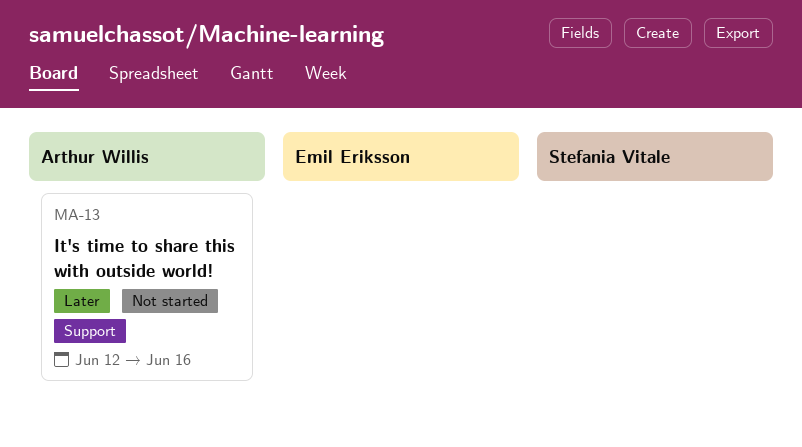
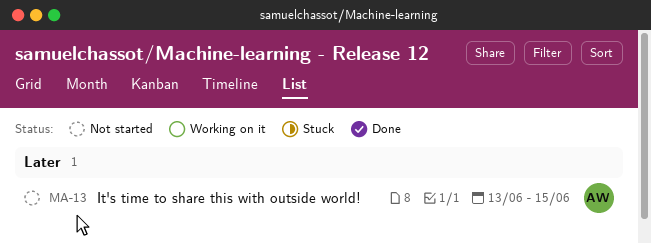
MA-13, start: Jun 12 -> Jun 13
MA-13, due: Jun 16 -> Jun 15

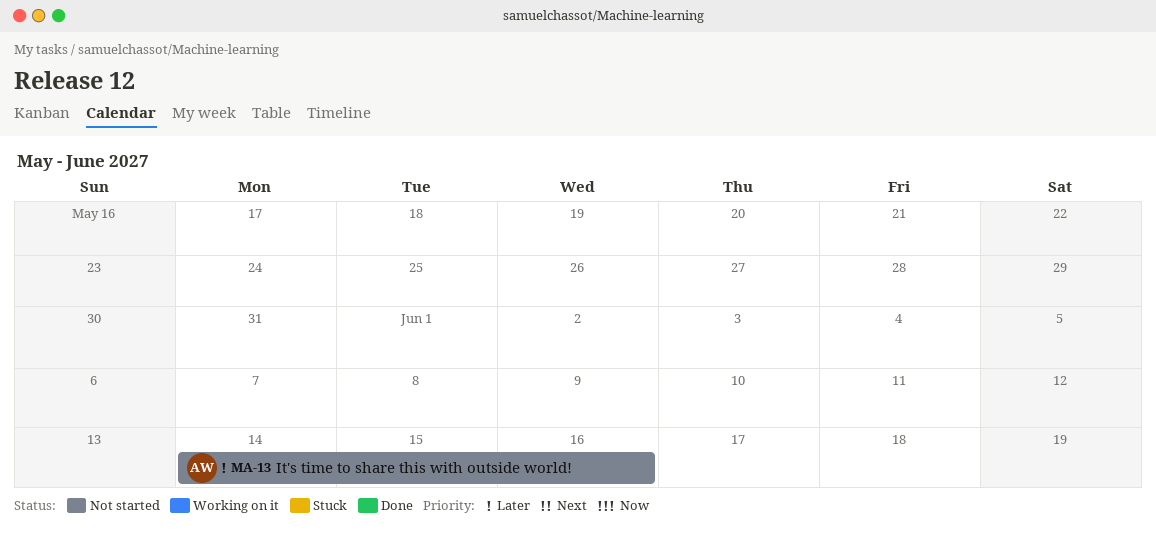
MA-13, start: Jun 13 -> Jun 14
MA-13, due: Jun 15 -> Jun 16

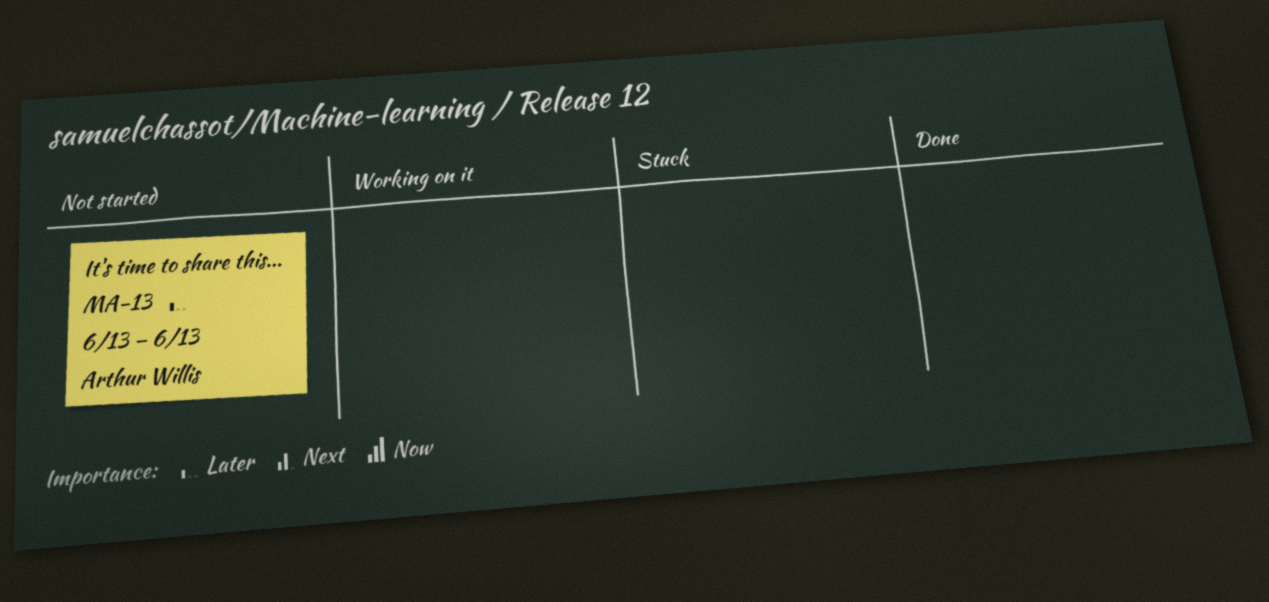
MA-13, start: Jun 14 -> Jun 13
MA-13, due: Jun 16 -> Jun 13

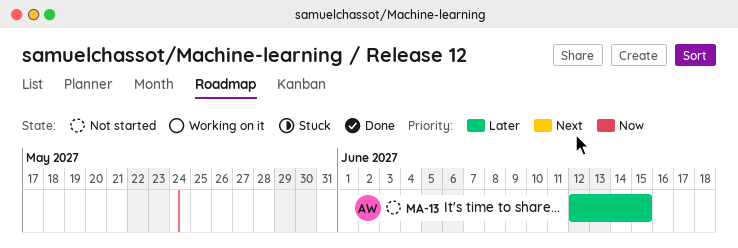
MA-13, start: Jun 13 -> Jun 12
MA-13, due: Jun 13 -> Jun 15

